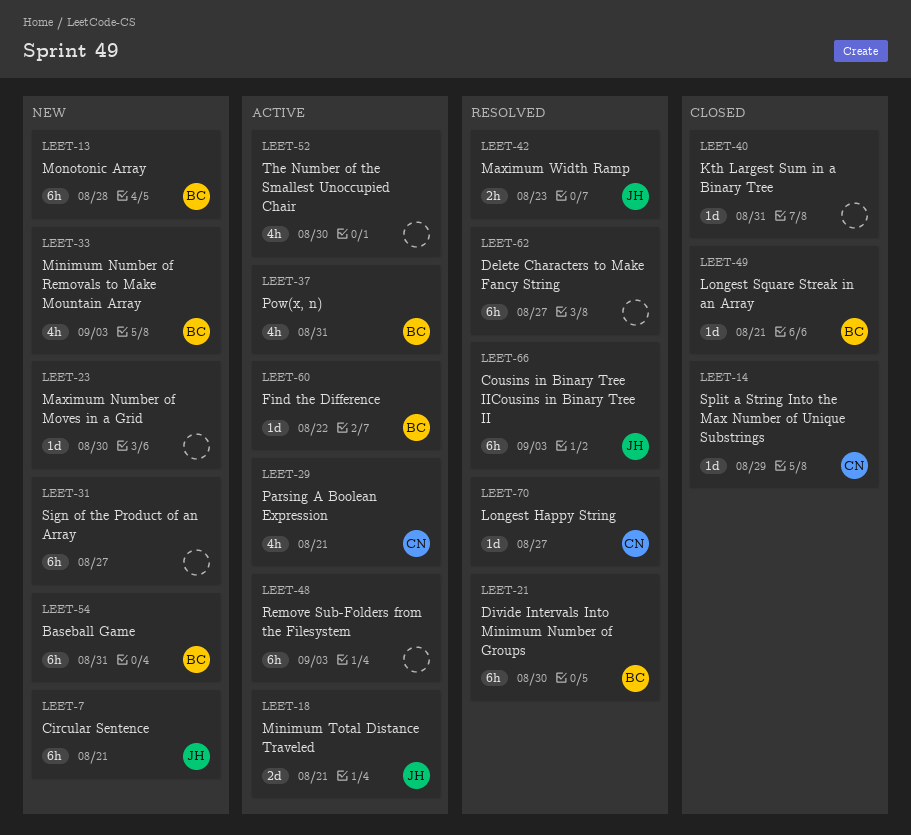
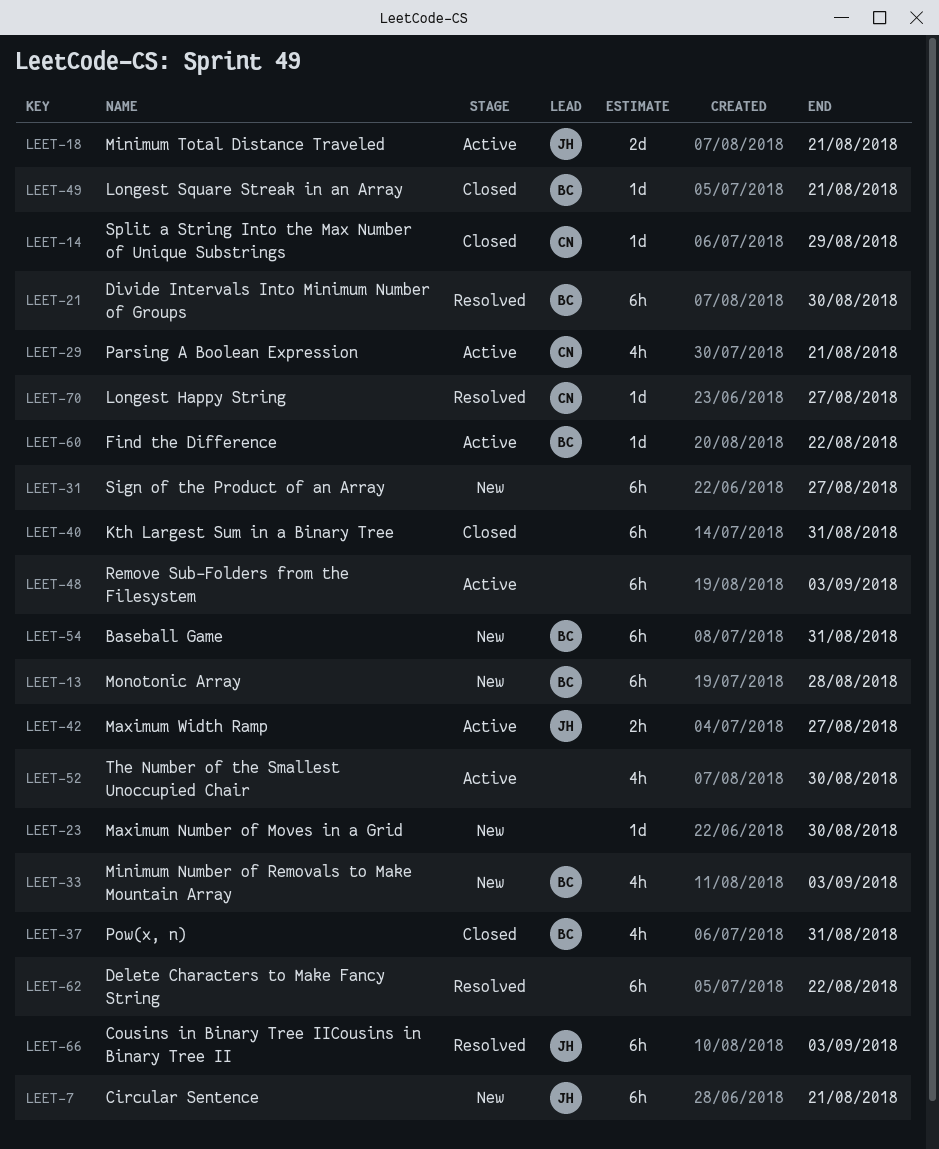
LEET-37, status: Active -> Closed
LEET-40, estimate: 1d -> 6h
LEET-42, status: Resolved -> Active
LEET-42, due: Aug 23 -> Aug 27
LEET-62, due: Aug 27 -> Aug 22

